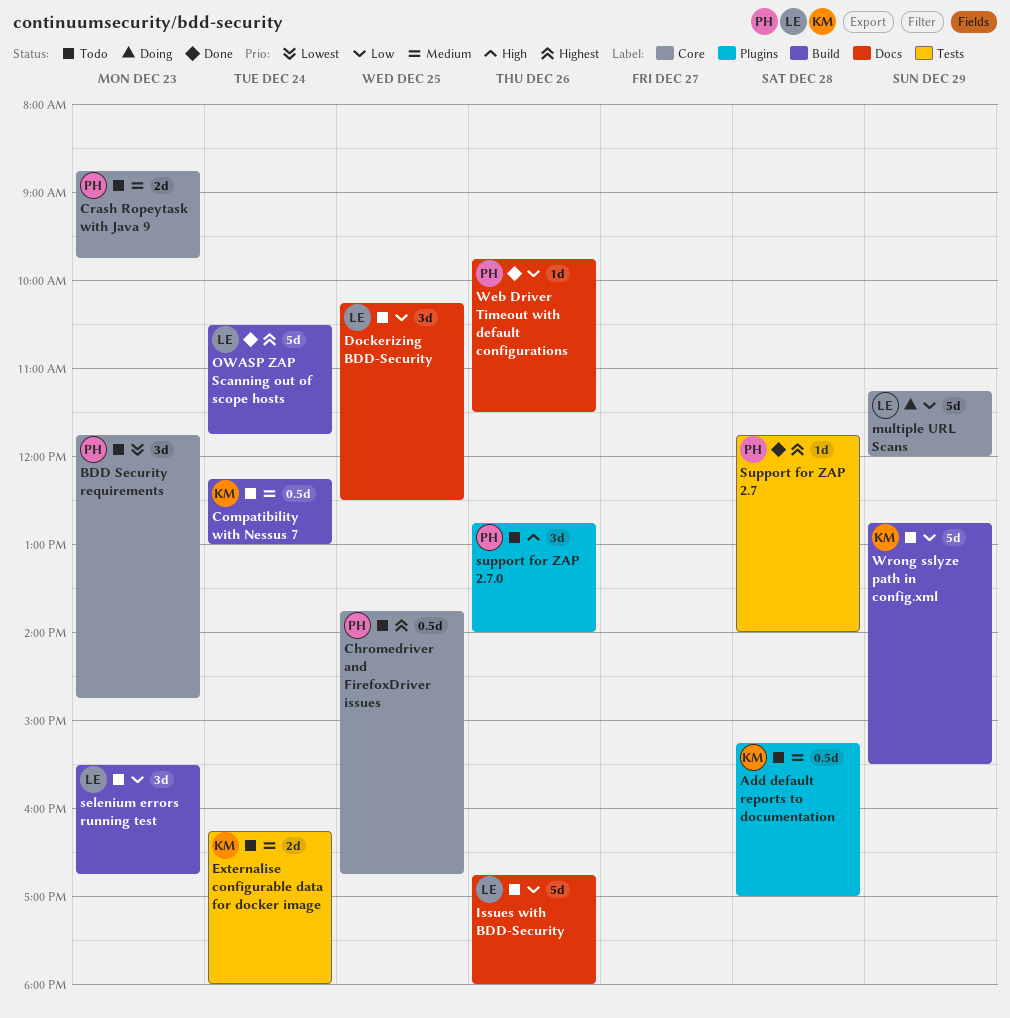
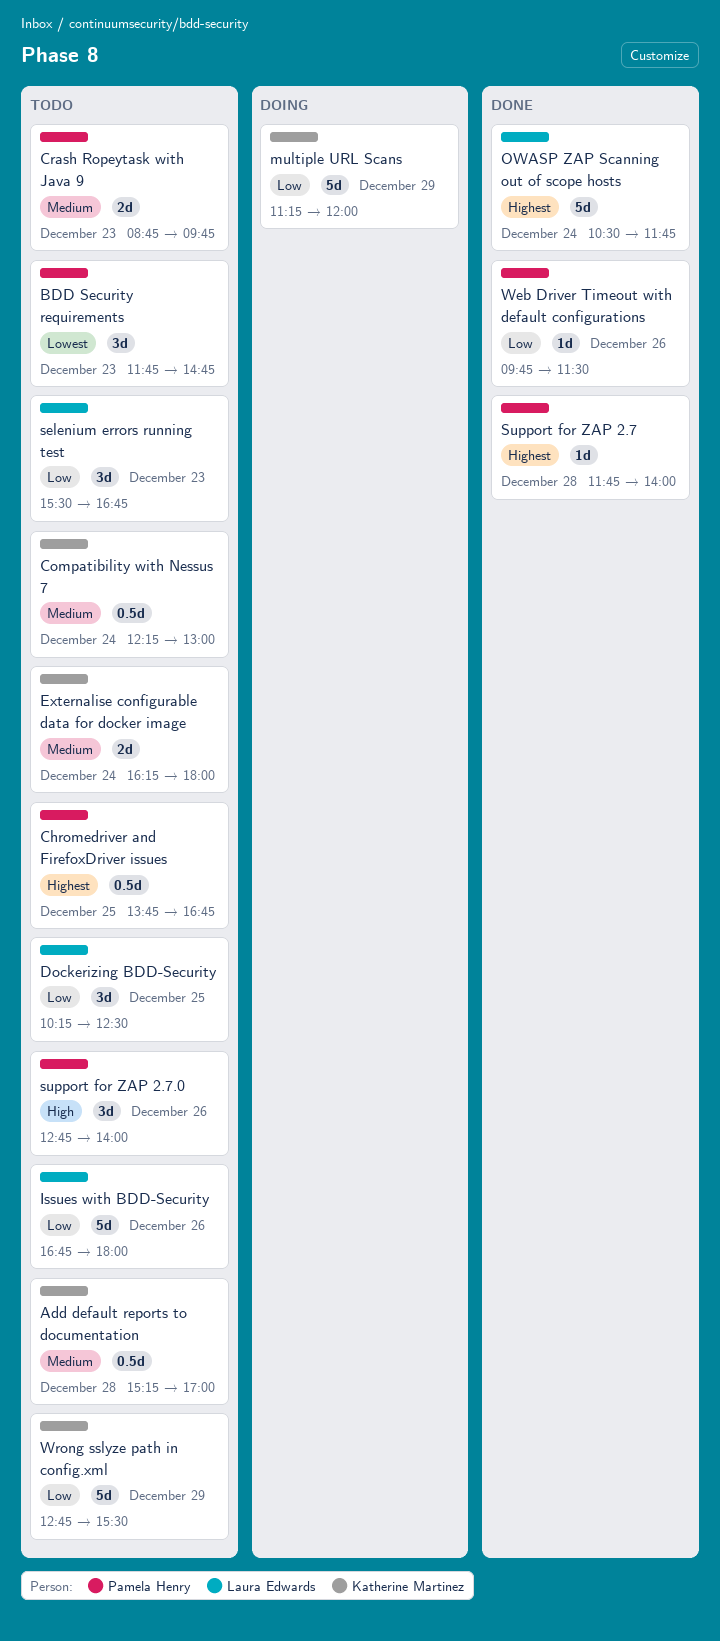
multiple URL Scans, owner: Laura Edwards -> Katherine Martinez

